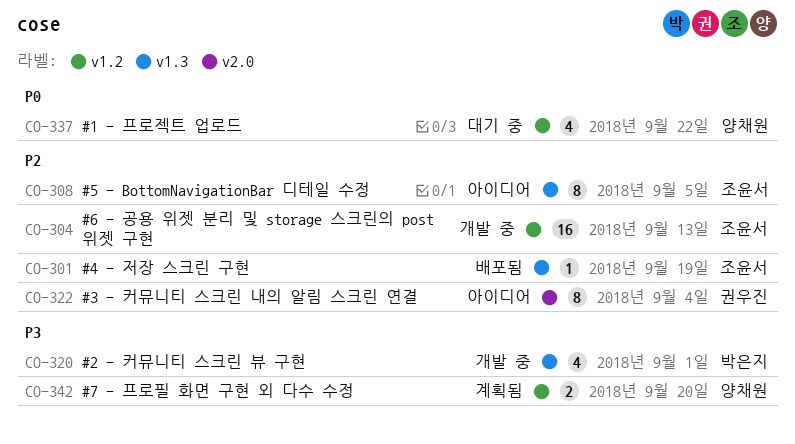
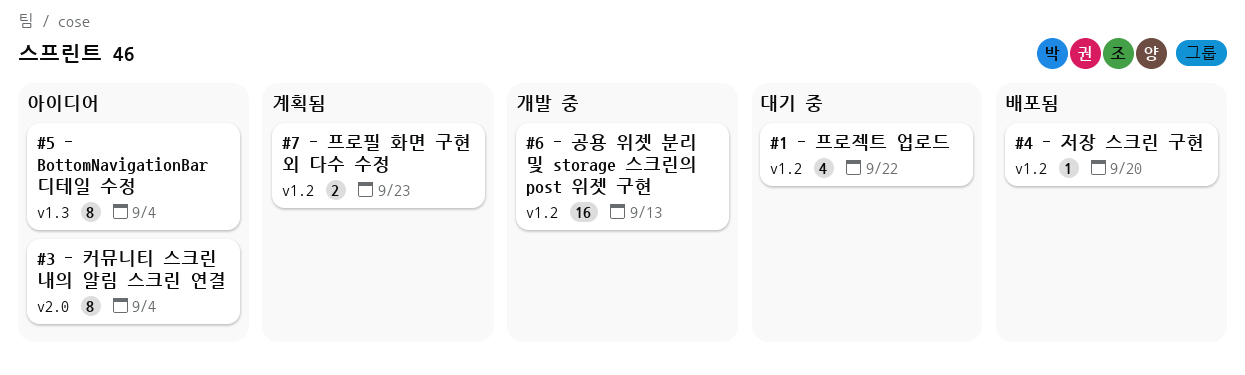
#2 - 커뮤니티 스크린 뷰 구현: present -> none
#4 - 저장 스크린 구현, label: v1.3 -> v1.2
#4 - 저장 스크린 구현, due: Sep 19 -> Sep 20
#5 - BottomNavigationBar 디테일 수정, due: Sep 5 -> Sep 4
#7 - 프로필 화면 구현 외 다수 수정, due: Sep 20 -> Sep 23

